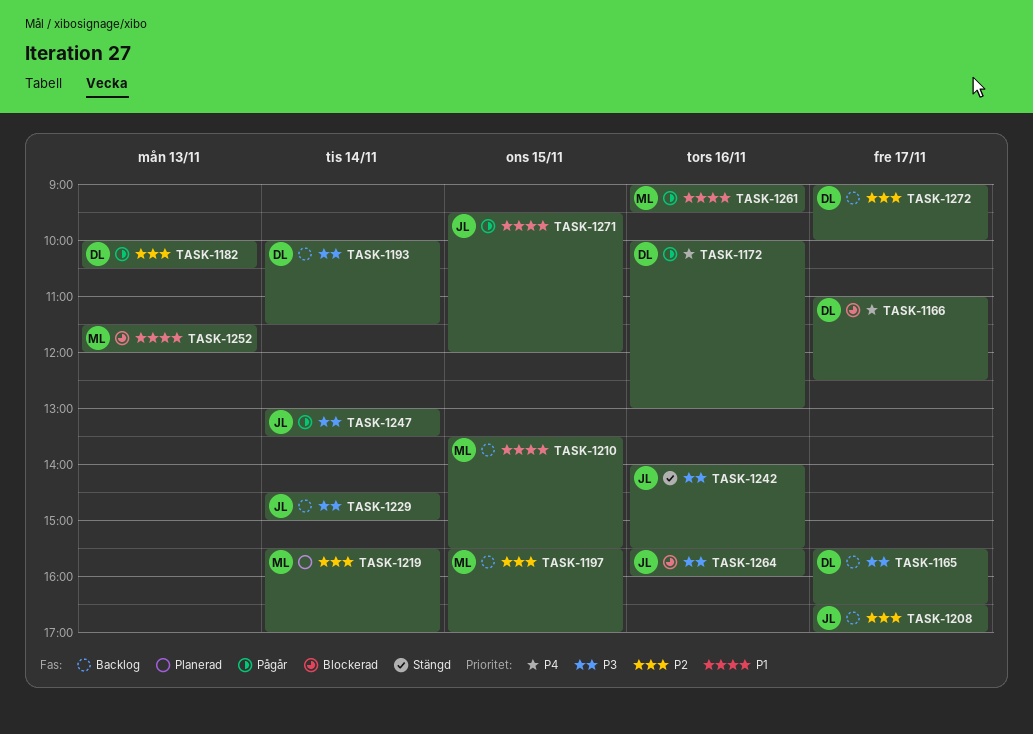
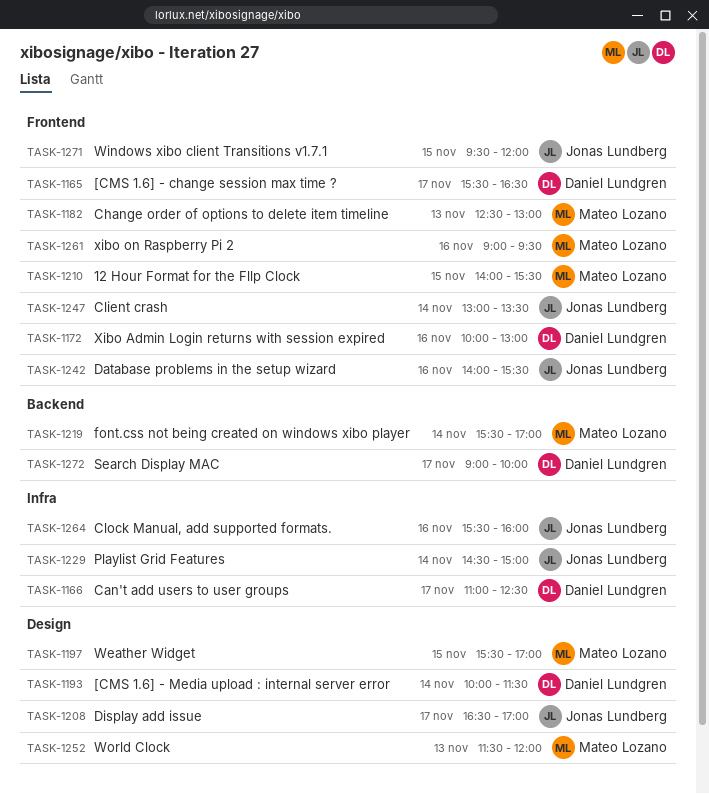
TASK-1182, owner: Daniel Lundgren -> Mateo Lozano
TASK-1182, begins: 10:00 -> 12:30
TASK-1182, ends: 10:30 -> 13:00
TASK-1210, begins: 13:30 -> 14:00

